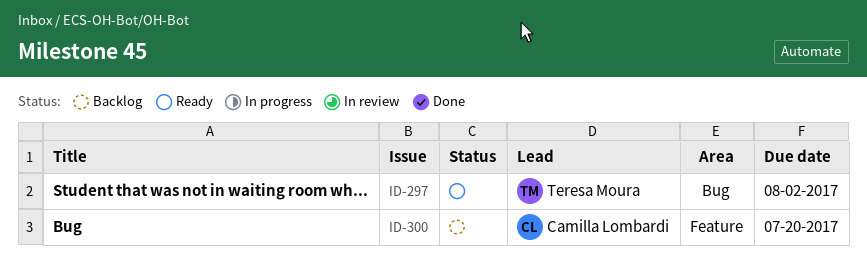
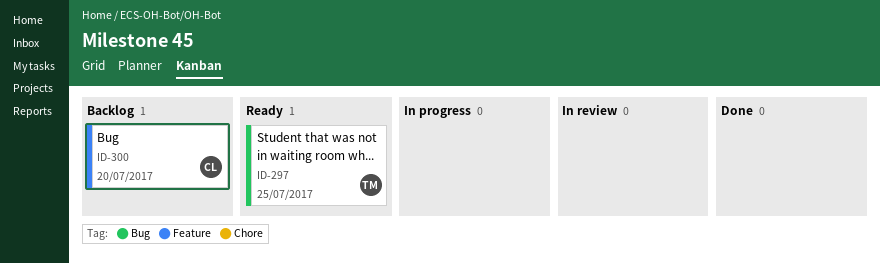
ID-297, due: Aug 2 -> Jul 25

